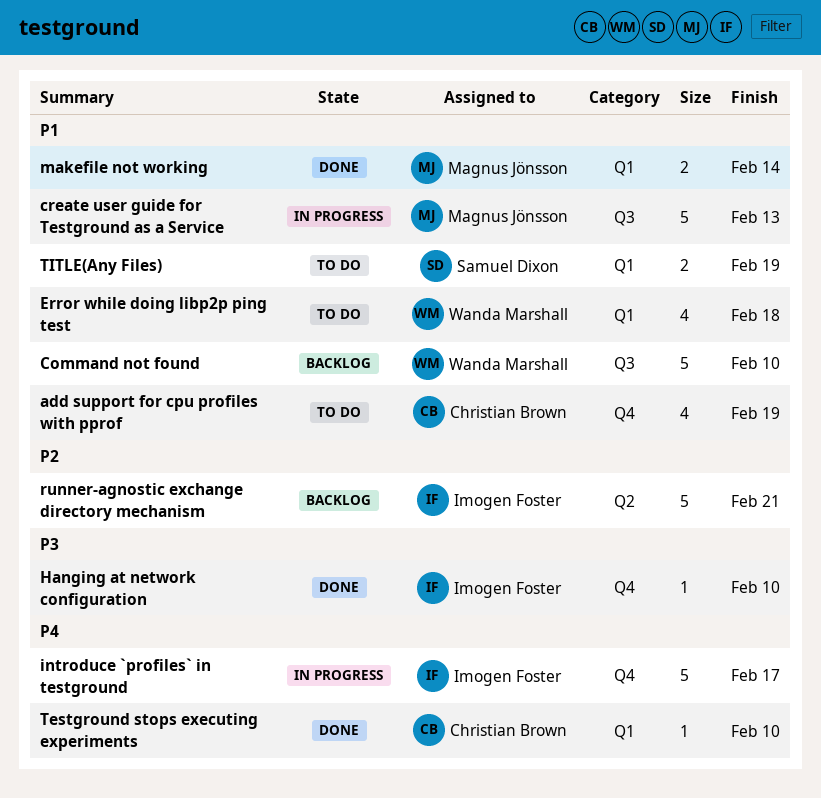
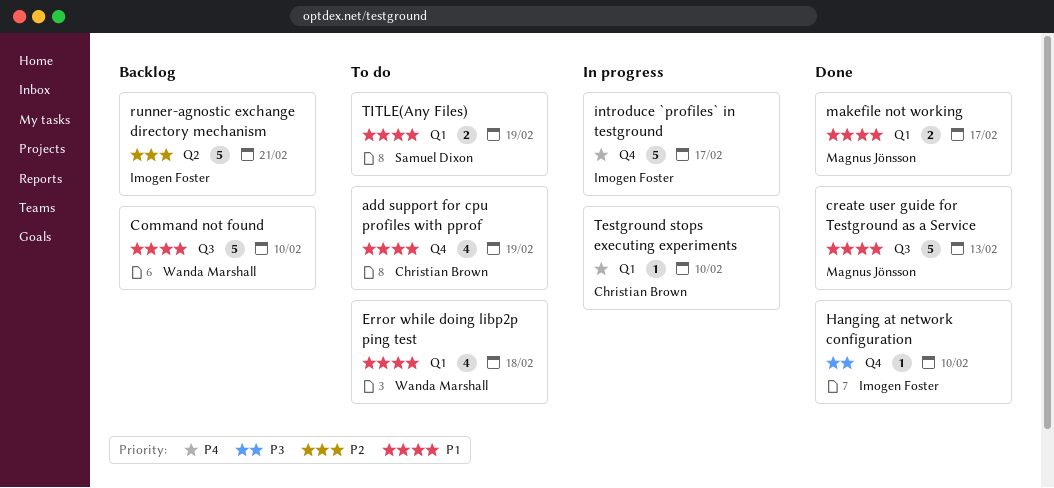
create user guide for Testground as a Service, status: In progress -> Done
makefile not working, due: Feb 14 -> Feb 17
Testground stops executing experiments, status: Done -> In progress

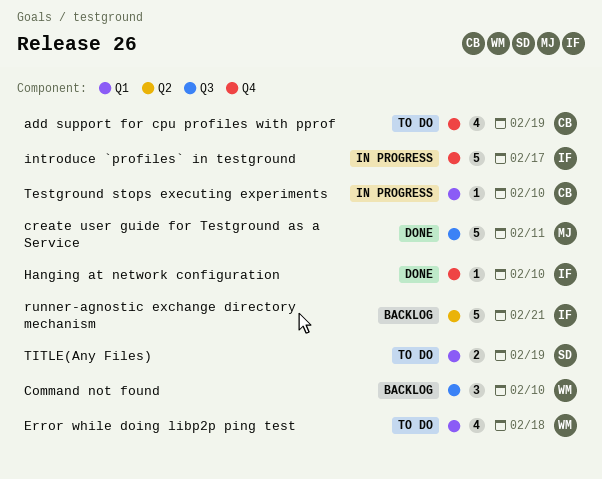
Command not found, estimate: 5 -> 3
create user guide for Testground as a Service, due: Feb 13 -> Feb 11
makefile not working: present -> none

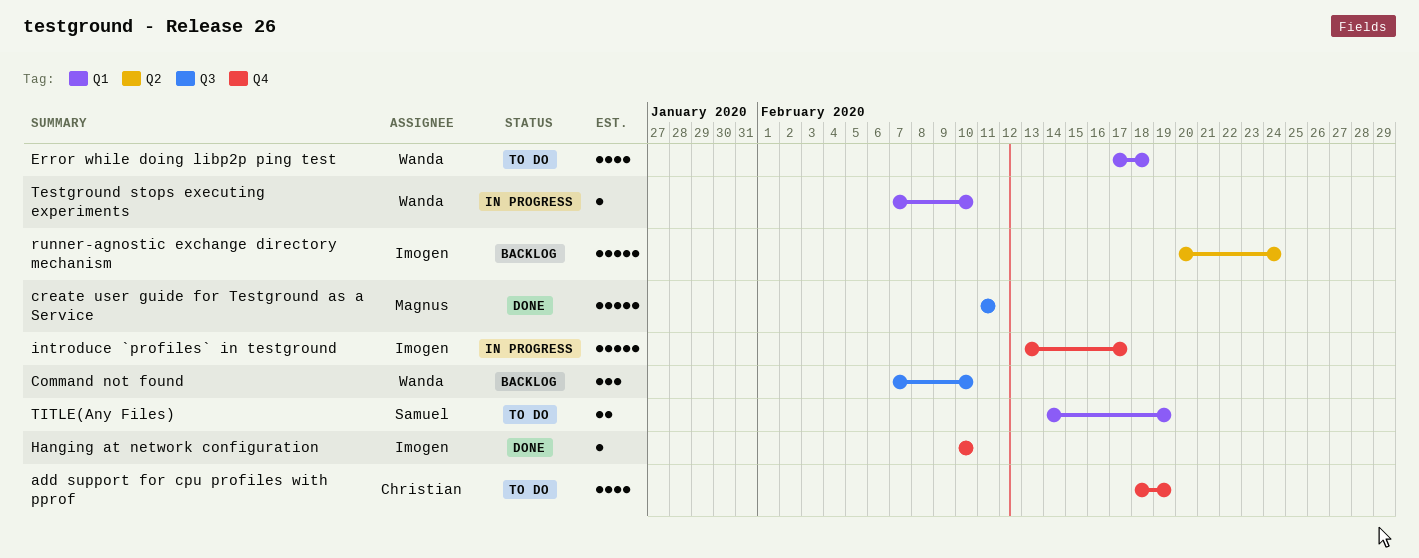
runner-agnostic exchange directory mechanism, due: Feb 21 -> Feb 24
Testground stops executing experiments, owner: Christian -> Wanda

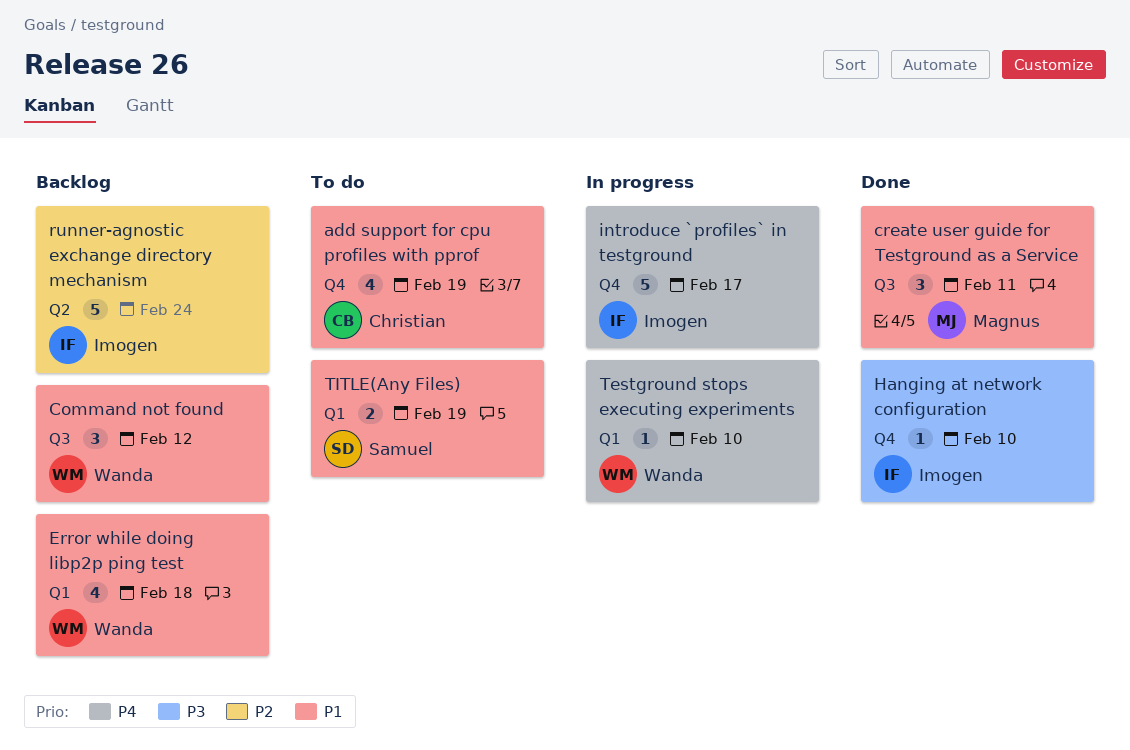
Command not found, due: Feb 10 -> Feb 12
create user guide for Testground as a Service, estimate: 5 -> 3
Error while doing libp2p ping test, status: To do -> Backlog

